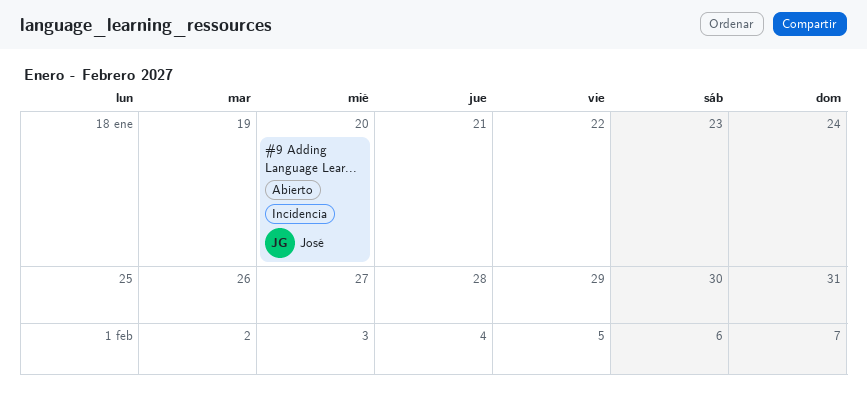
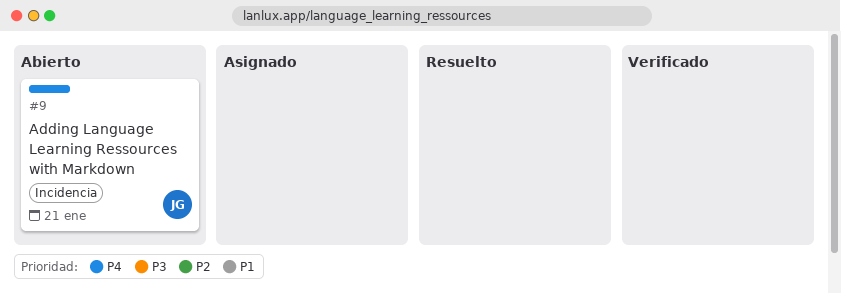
#9, due: Jan 20 -> Jan 21

